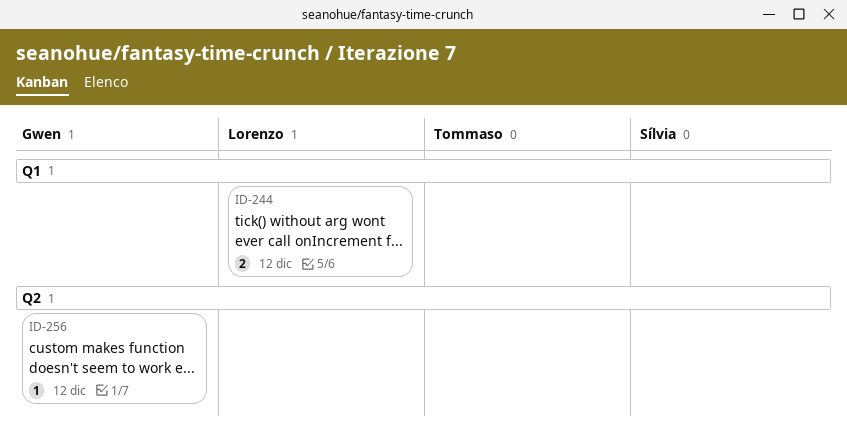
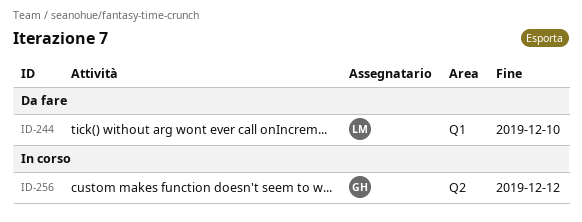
ID-244, due: Dec 12 -> Dec 10

